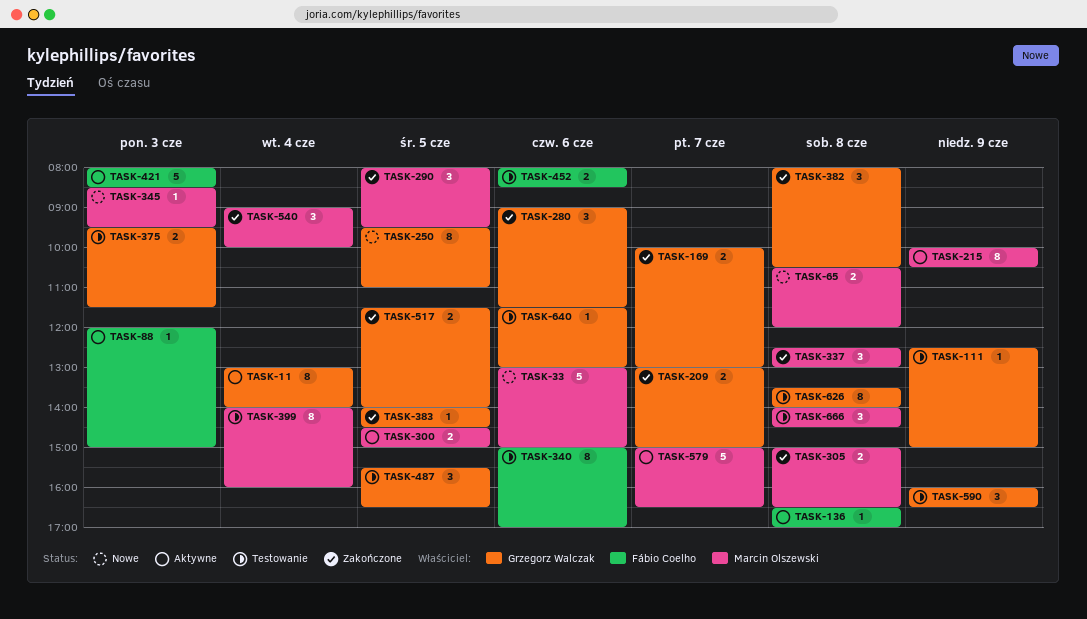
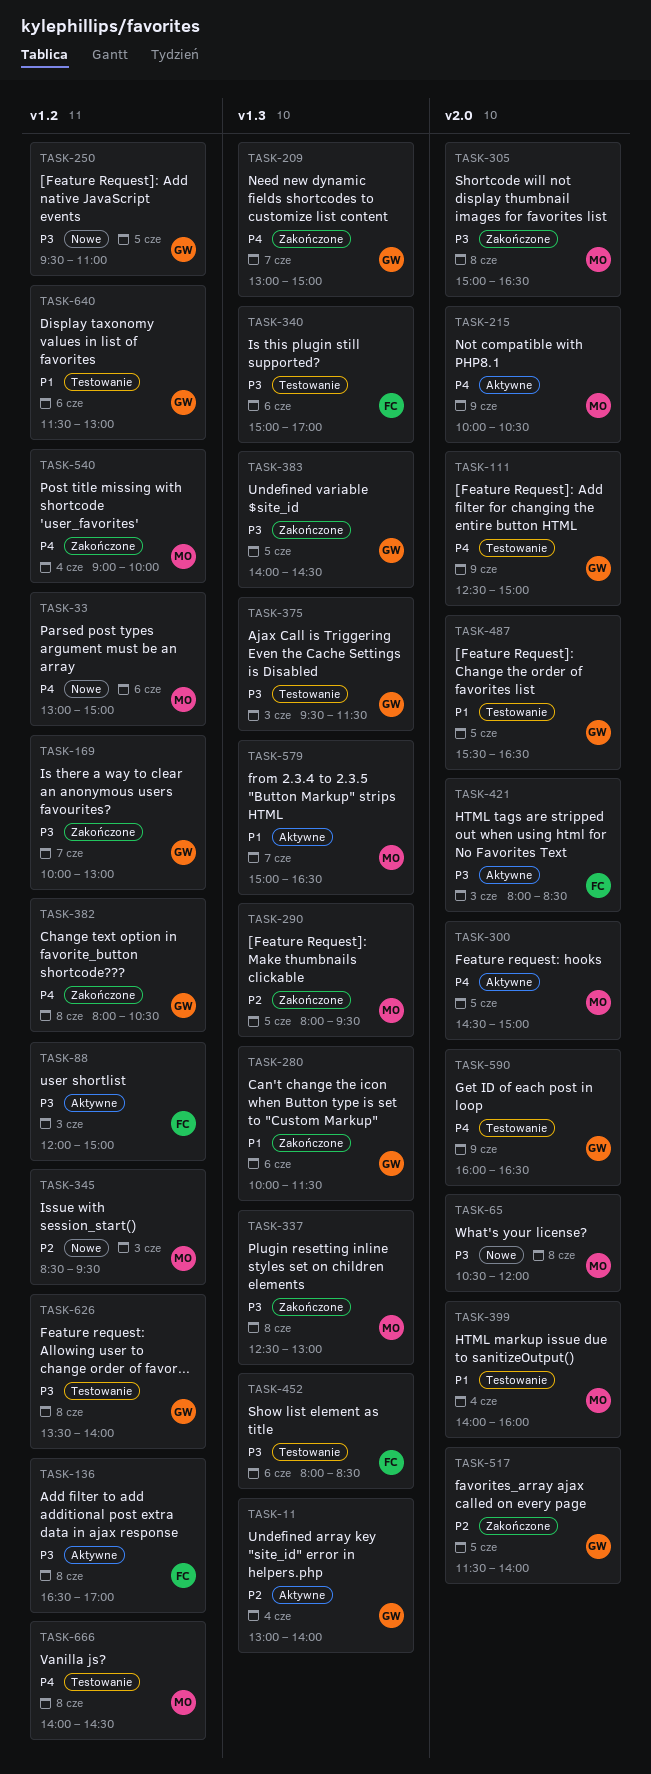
TASK-280, begins: 09:00 -> 10:00

